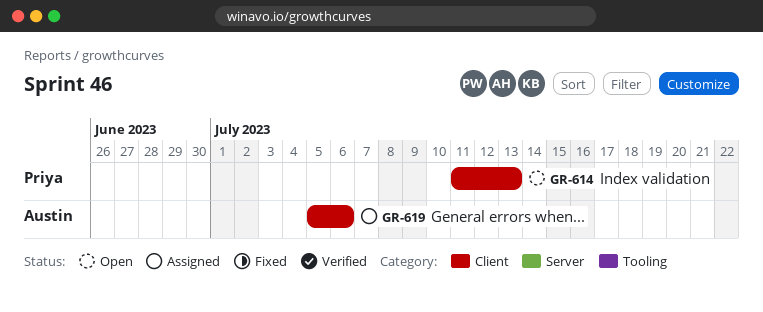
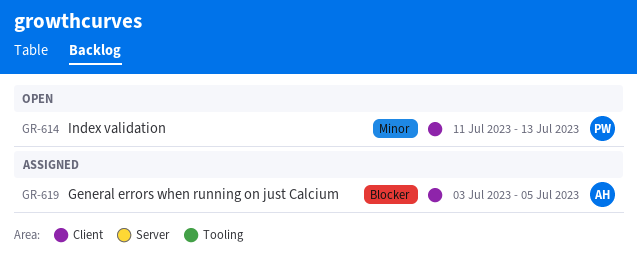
GR-619, start: Jul 5 -> Jul 3
GR-619, due: Jul 6 -> Jul 5

